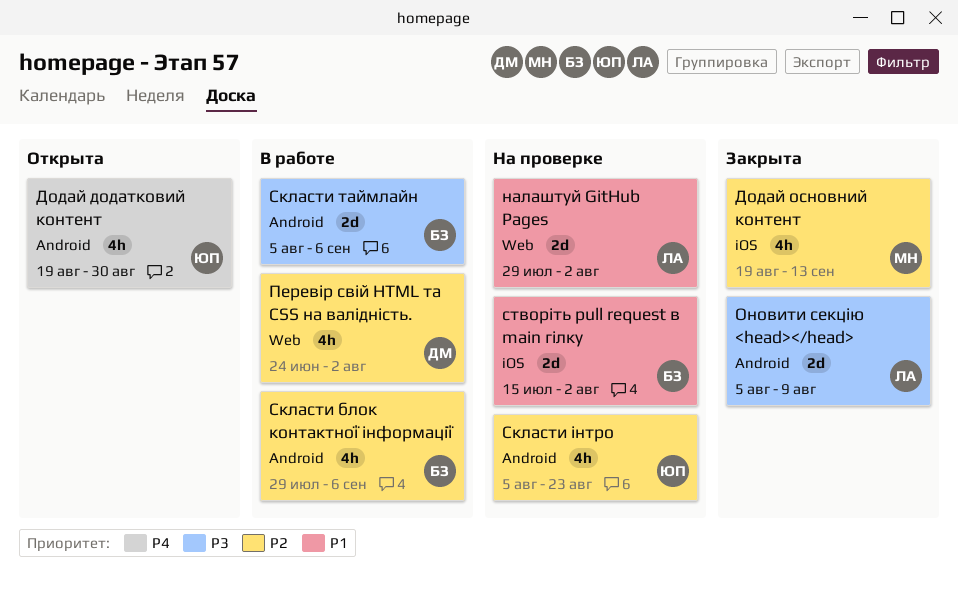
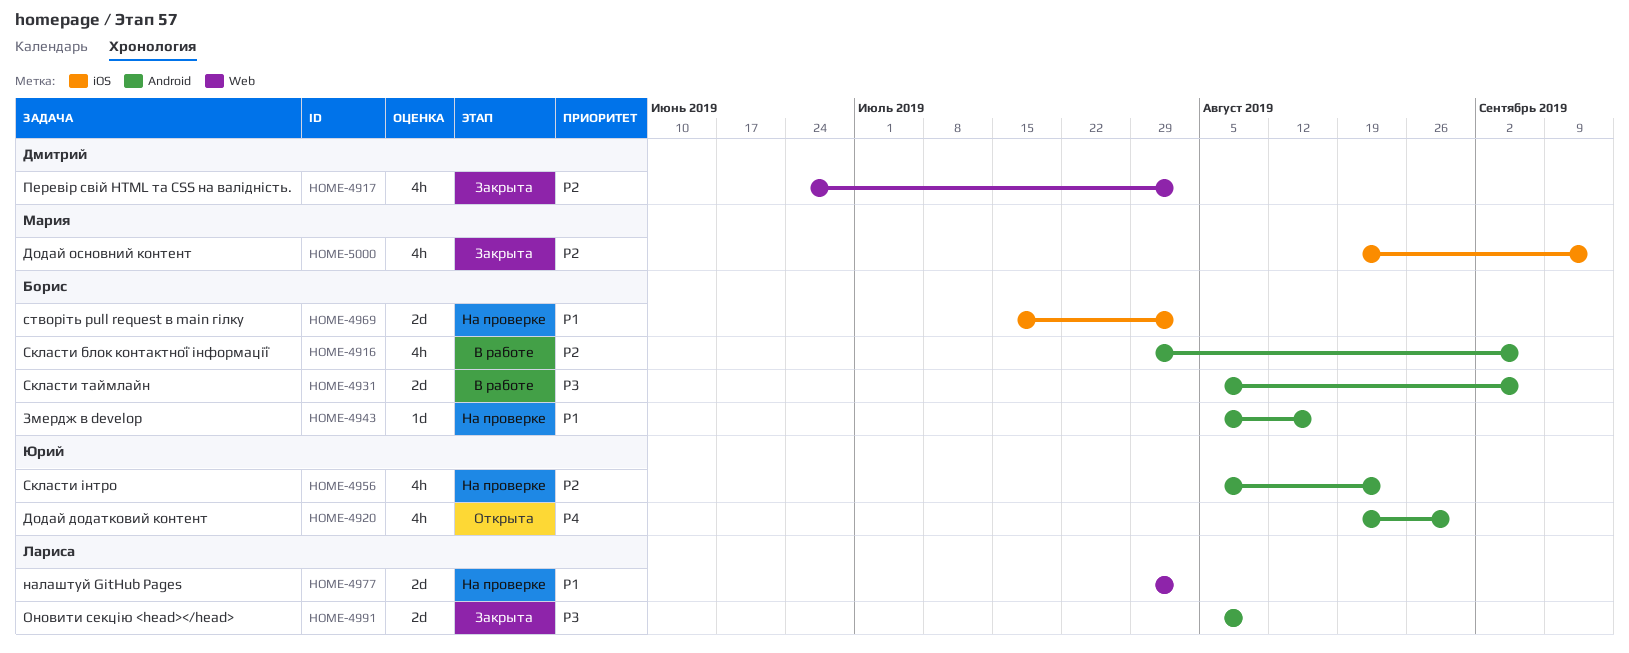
Змердж в develop: none -> present
Перевір свій HTML та CSS на валідність., status: В работе -> Закрыта

